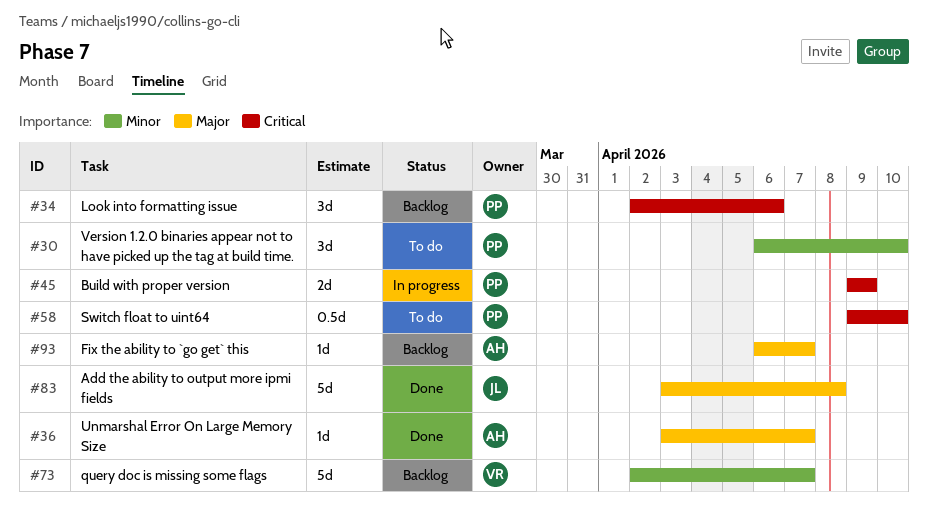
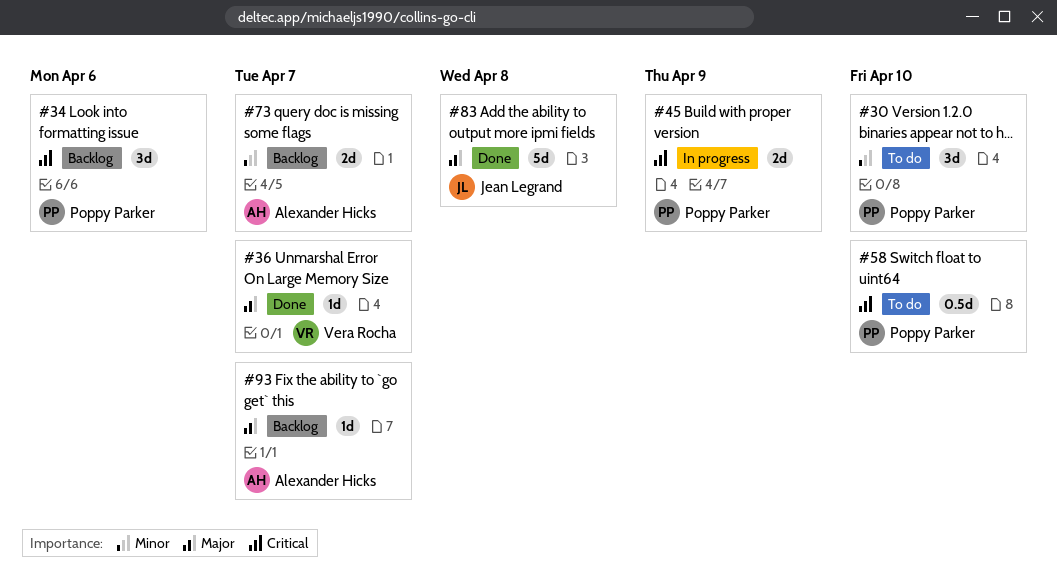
#36, owner: Alexander Hicks -> Vera Rocha
#73, owner: Vera Rocha -> Alexander Hicks
#73, estimate: 5d -> 2d

